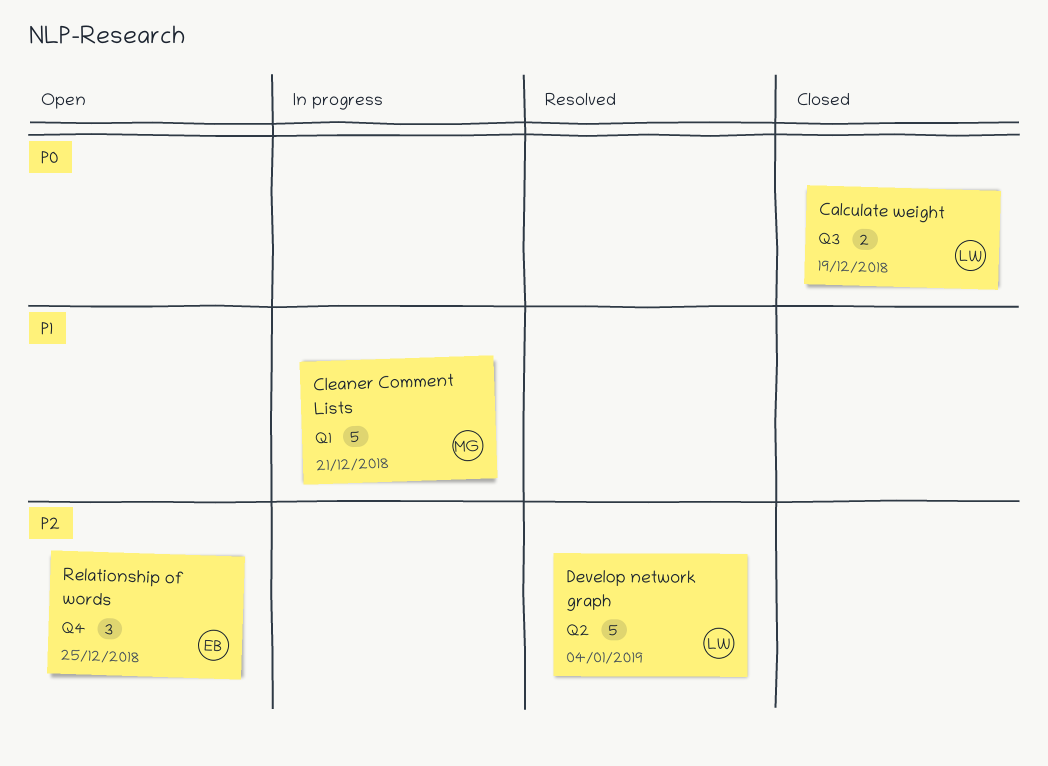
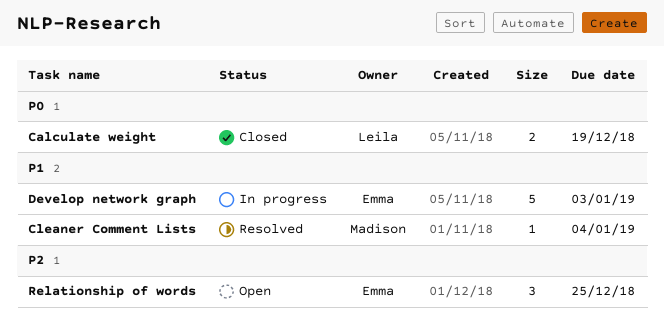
Cleaner Comment Lists, status: In progress -> Resolved
Cleaner Comment Lists, estimate: 5 -> 1
Cleaner Comment Lists, due: Dec 21 -> Jan 4
Develop network graph, status: Resolved -> In progress
Develop network graph, owner: Leila -> Emma
Develop network graph, priority: P2 -> P1
Develop network graph, due: Jan 4 -> Jan 3

